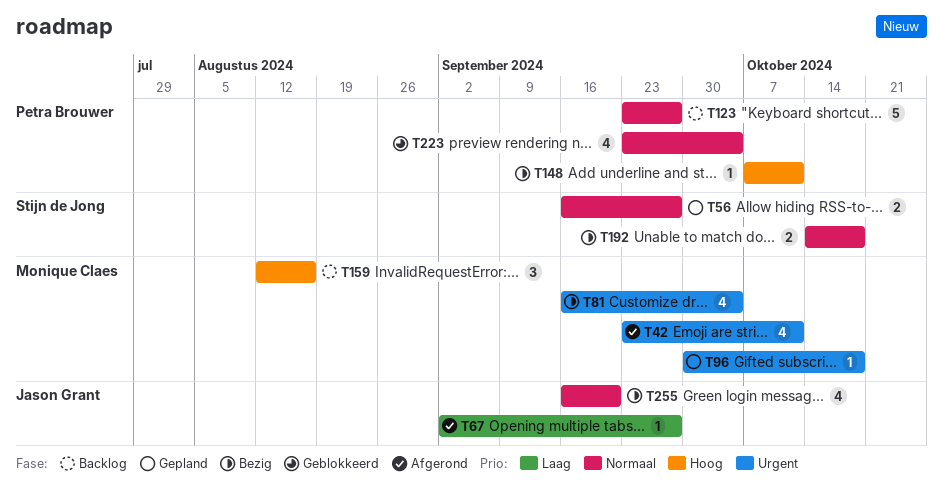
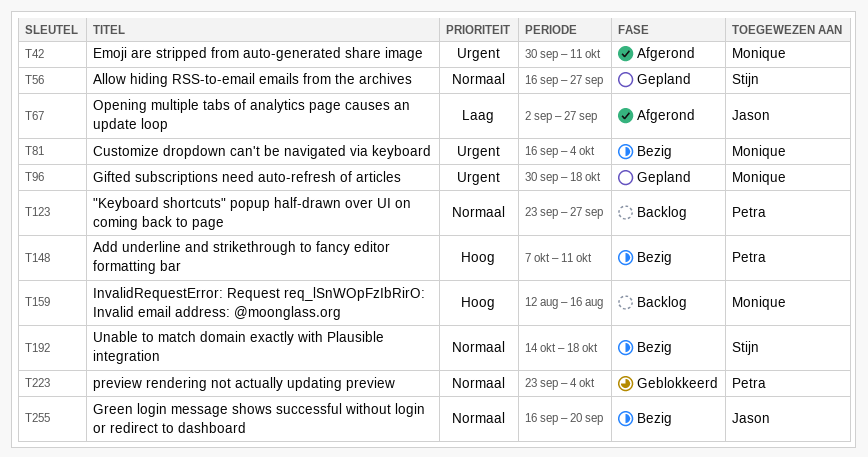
T42, start: Sep 23 -> Sep 30

